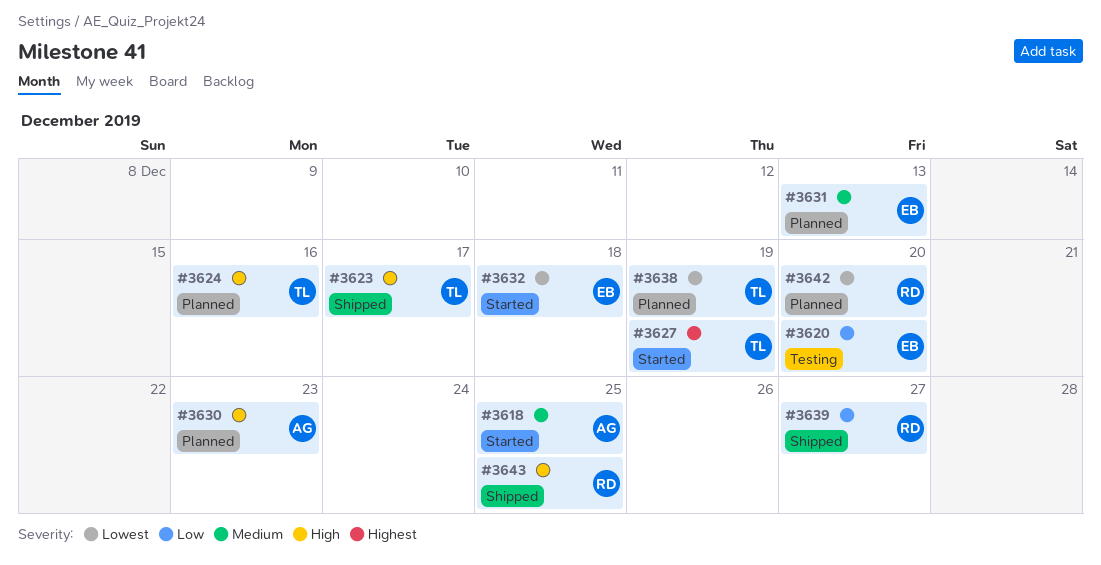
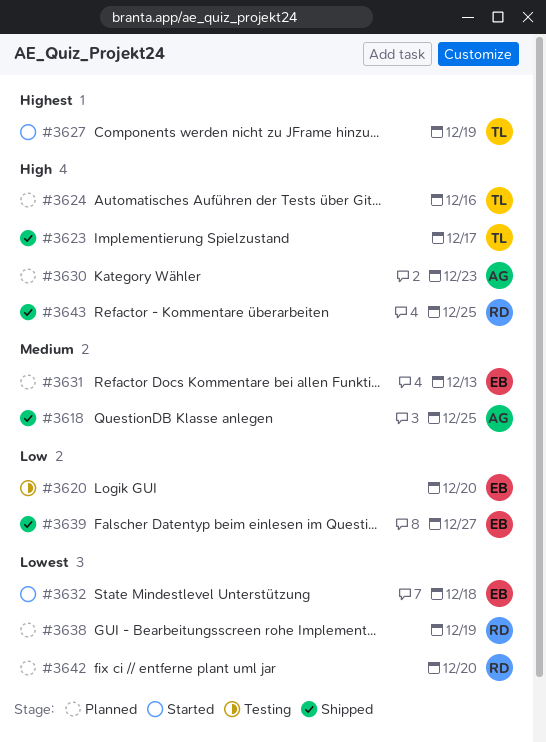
#3618, status: Started -> Shipped
#3638, owner: TL -> RD
#3639, owner: RD -> EB

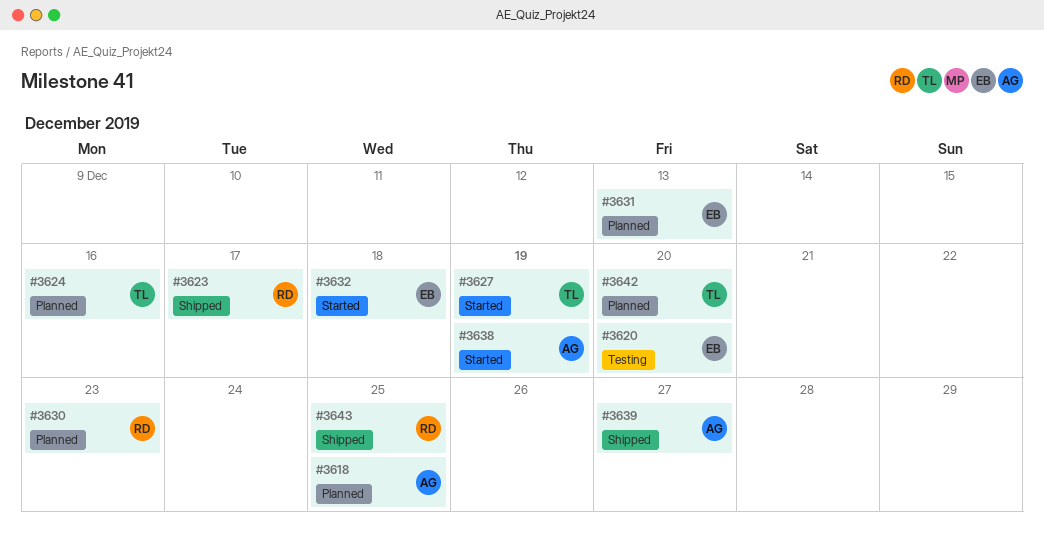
#3618, status: Shipped -> Planned
#3623, owner: TL -> RD
#3630, owner: AG -> RD
#3638, status: Planned -> Started
#3638, owner: RD -> AG
#3639, owner: EB -> AG
#3642, owner: RD -> TL

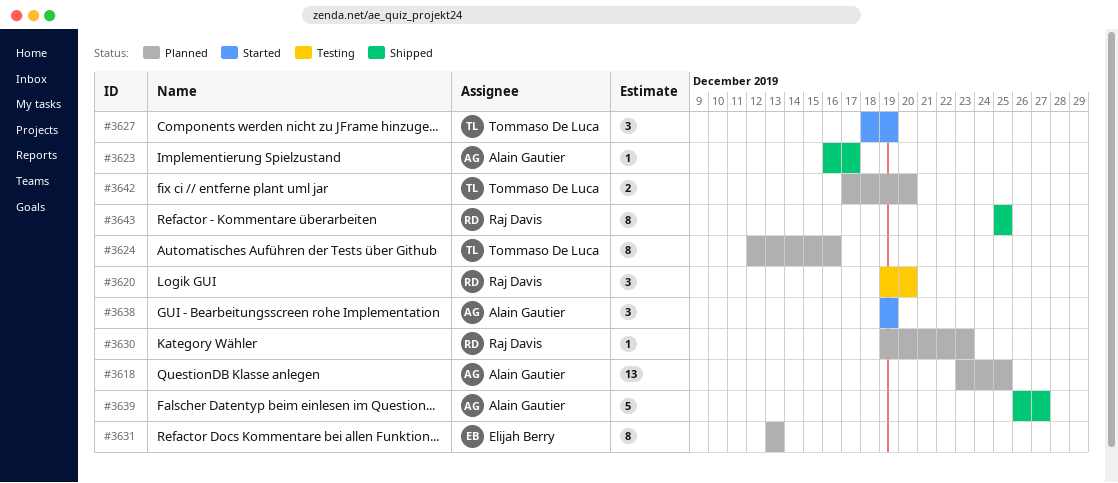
#3620, owner: Elijah Berry -> Raj Davis
#3623, owner: Raj Davis -> Alain Gautier
#3632: present -> none

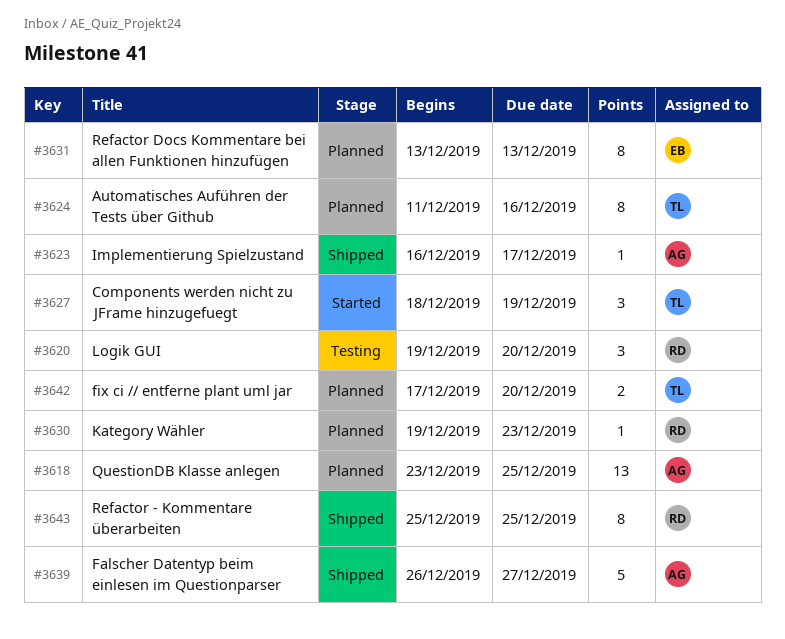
#3624, start: Dec 12 -> Dec 11
#3638: present -> none

